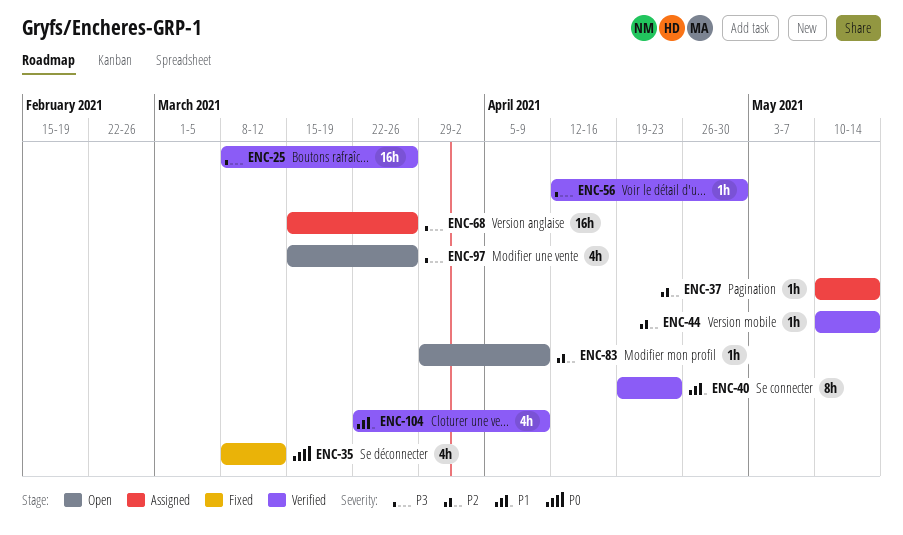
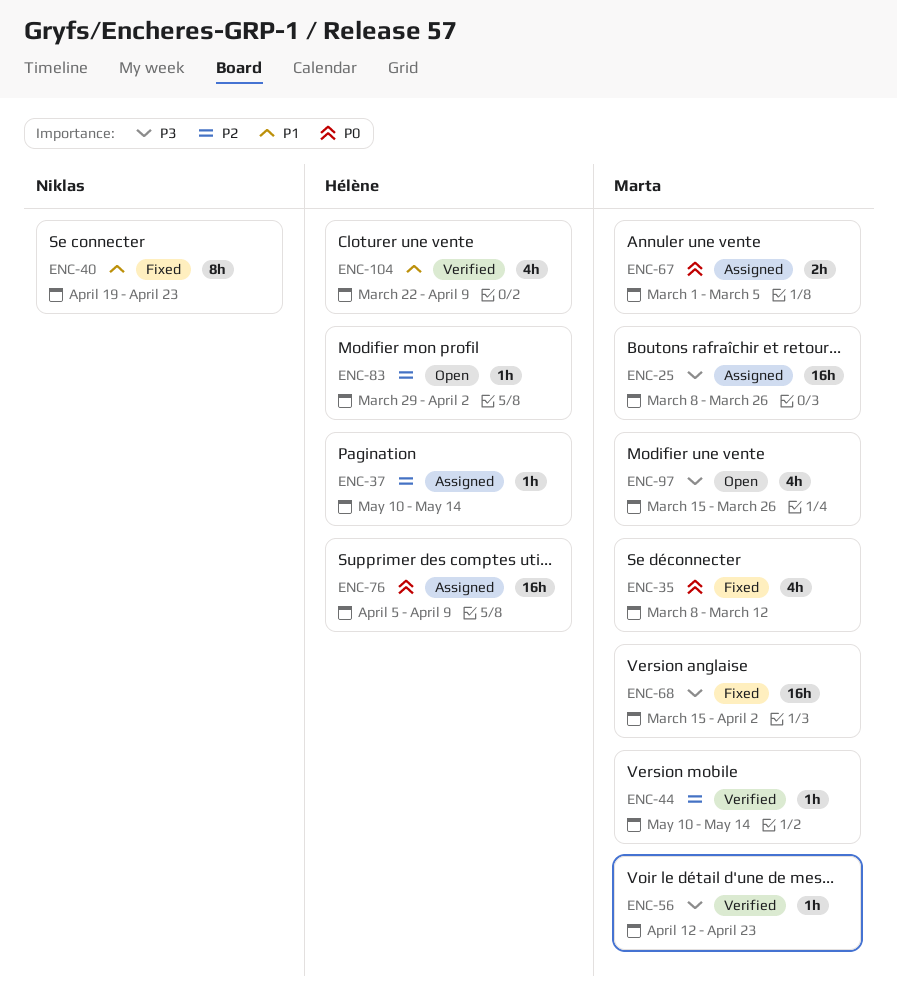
ENC-25, status: Verified -> Assigned
ENC-40, status: Verified -> Fixed
ENC-56, due: Apr 30 -> Apr 23
ENC-67: none -> present
ENC-68, status: Assigned -> Fixed
ENC-68, due: Mar 26 -> Apr 2
ENC-76: none -> present
ENC-83, due: Apr 9 -> Apr 2

